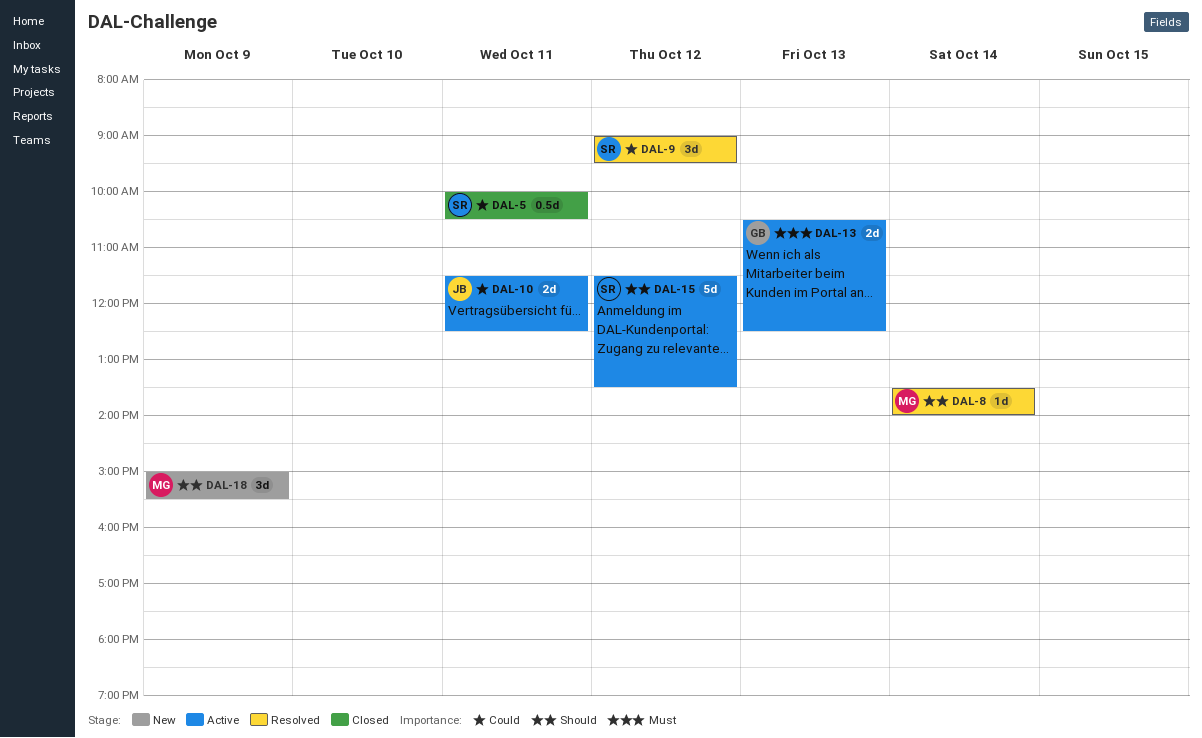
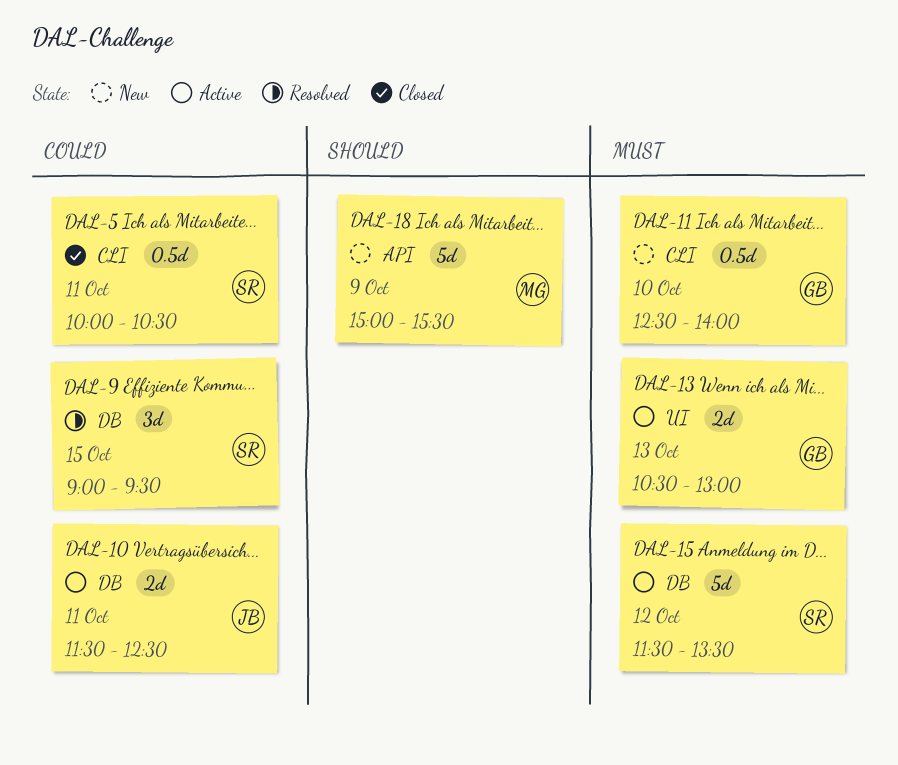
DAL-8: present -> none
DAL-9, day: Oct 12 -> Oct 15
DAL-11: none -> present
DAL-13, ends: 12:30 -> 13:00
DAL-15, priority: Should -> Must
DAL-18, estimate: 3d -> 5d

